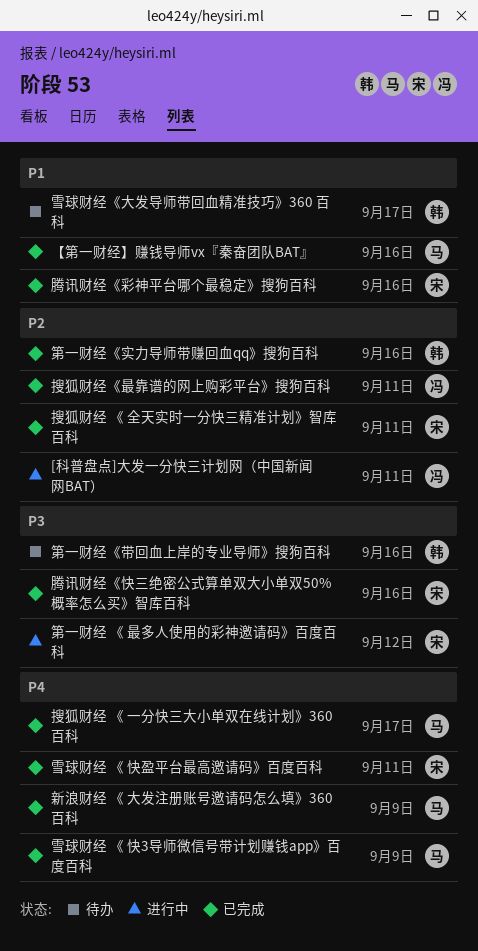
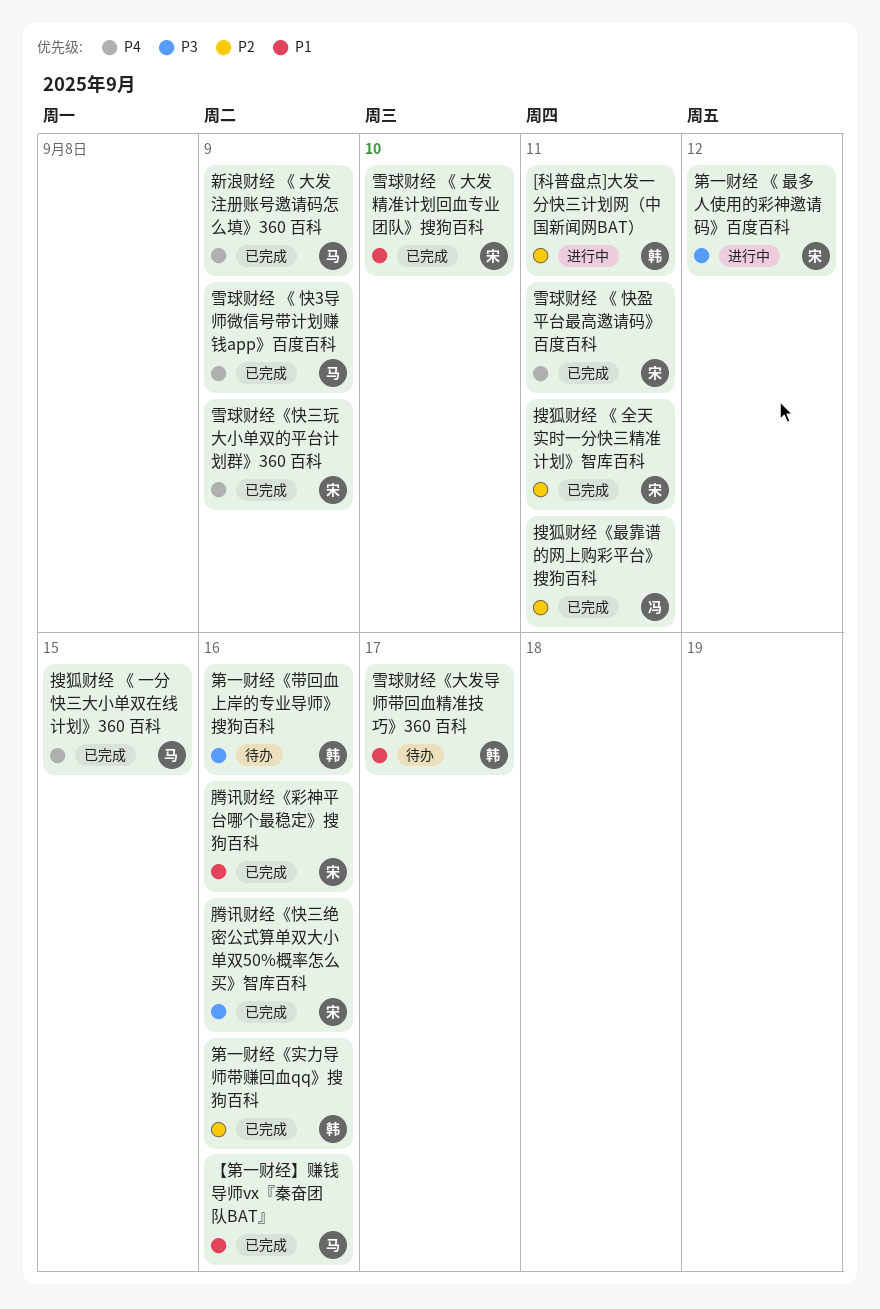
[科普盘点]大发一分快三计划网（中国新闻网BAT）, owner: 冯 -> 韩
搜狐财经 《 一分快三大小单双在线计划》360 百科, due: Sep 17 -> Sep 15
雪球财经 《 大发精准计划回血专业团队》搜狗百科: none -> present
雪球财经《快三玩大小单双的平台计划群》360 百科: none -> present

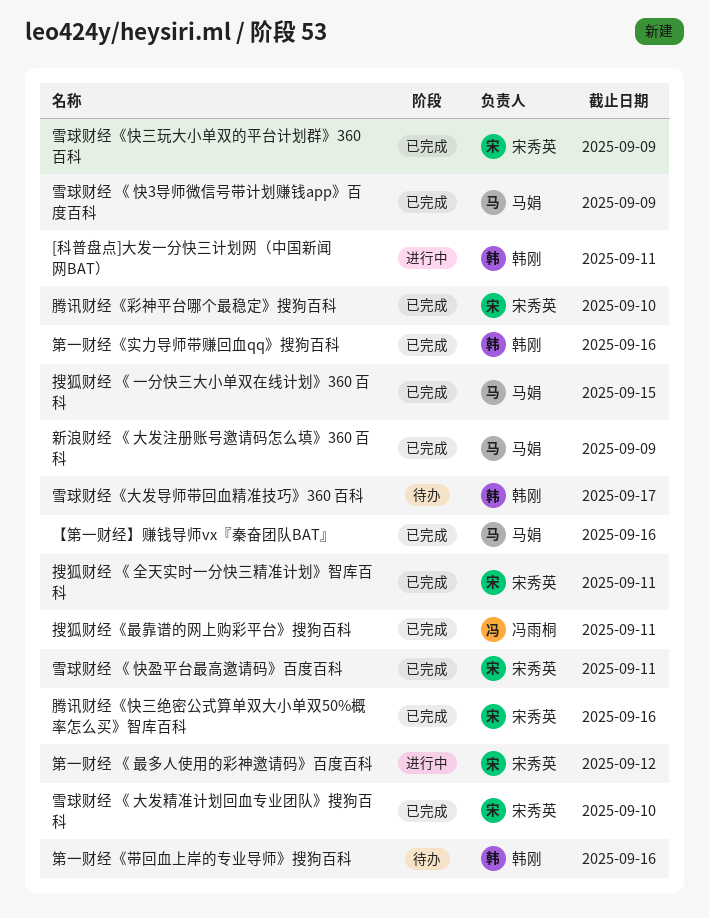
腾讯财经《彩神平台哪个最稳定》搜狗百科, due: Sep 16 -> Sep 10

